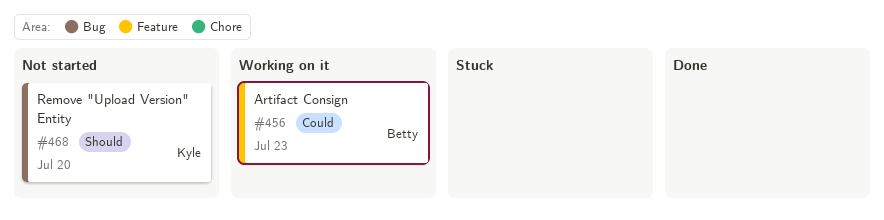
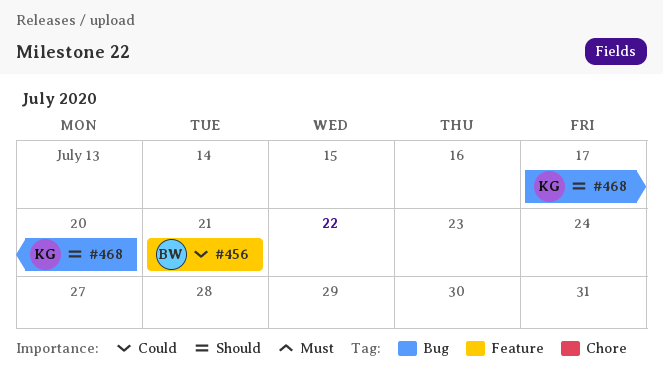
#456, due: Jul 23 -> Jul 21

